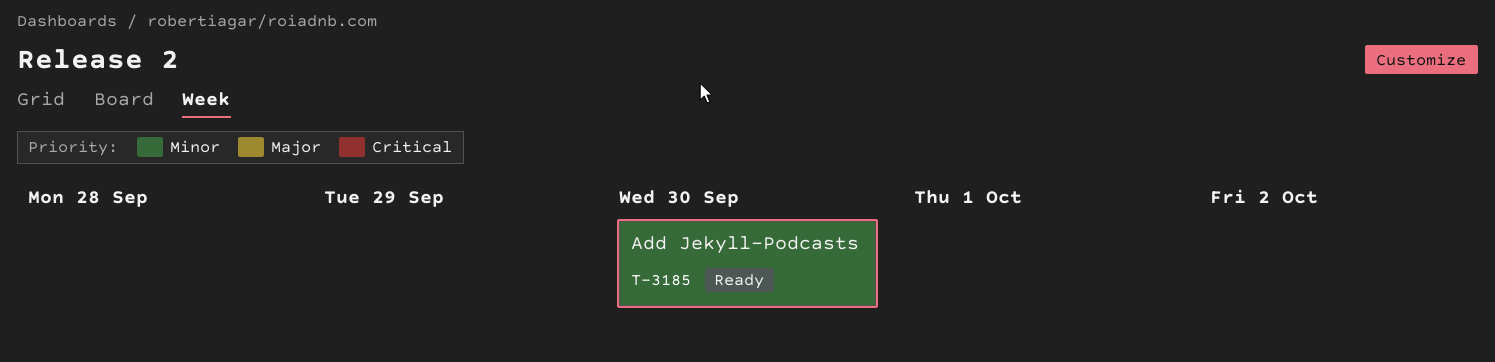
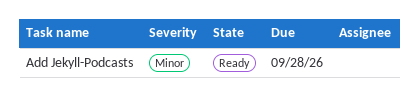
Add Jekyll-Podcasts, due: Sep 30 -> Sep 28

